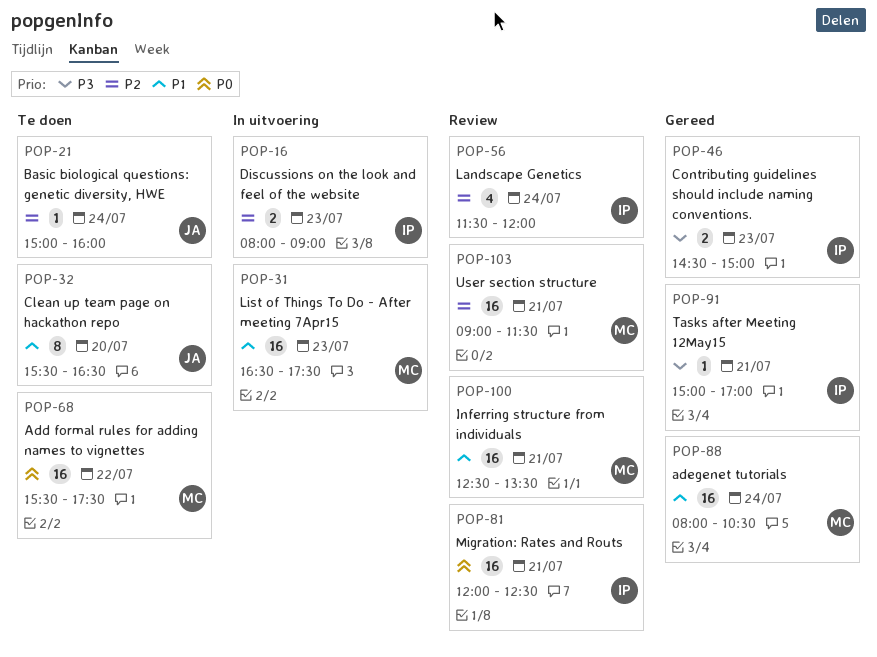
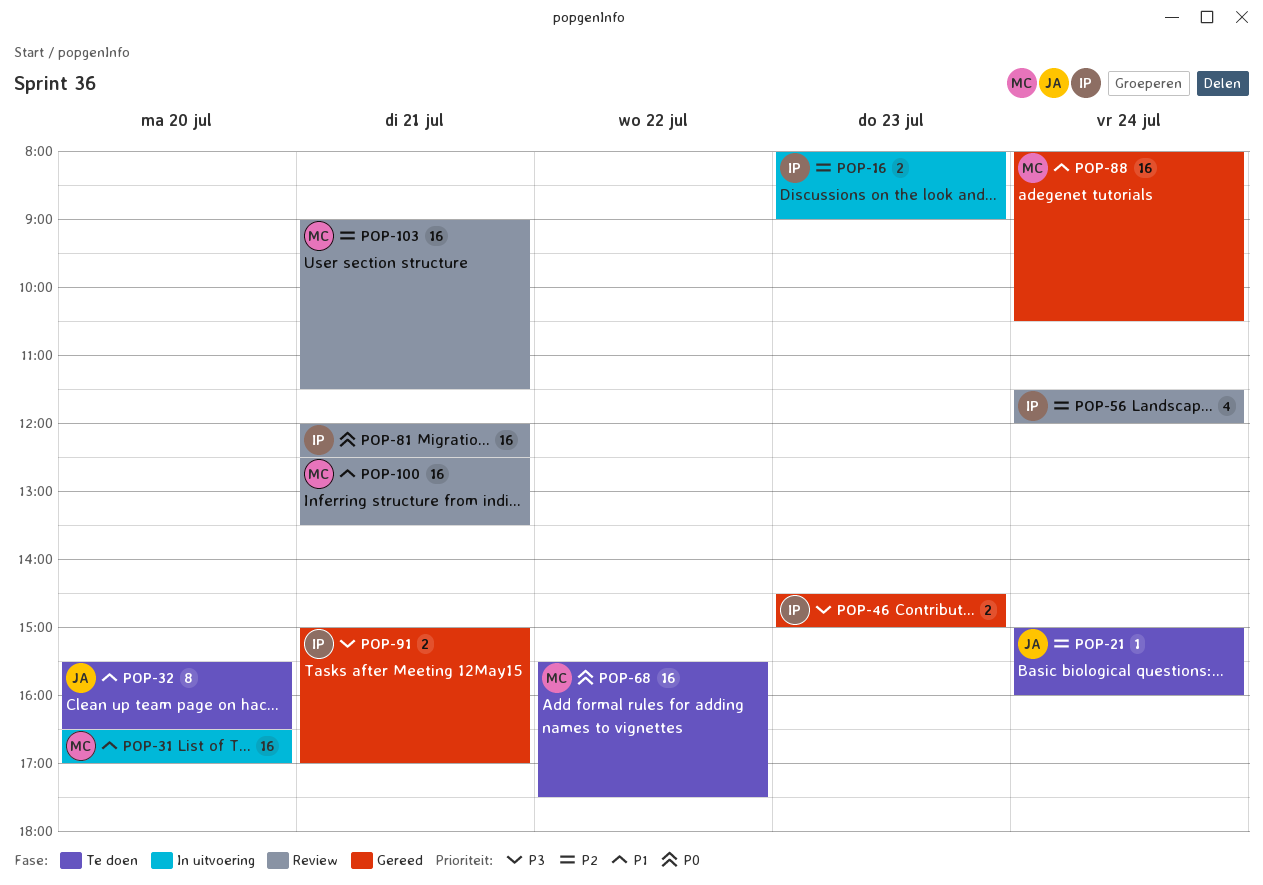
POP-31, day: Jul 23 -> Jul 20
POP-31, ends: 17:30 -> 17:00
POP-91, estimate: 1 -> 2

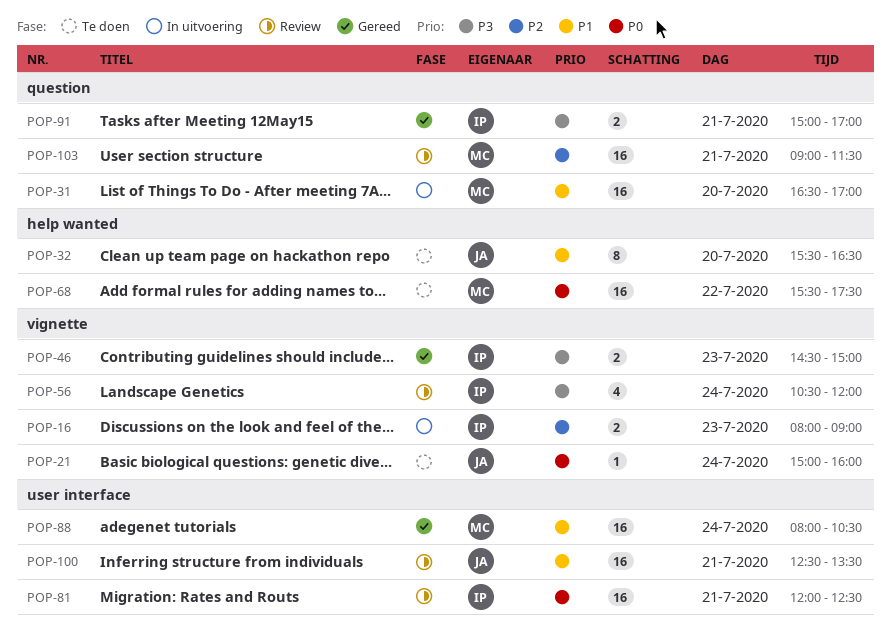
POP-21, priority: P2 -> P0
POP-56, priority: P2 -> P3
POP-56, begins: 11:30 -> 10:30
POP-100, owner: MC -> JA

